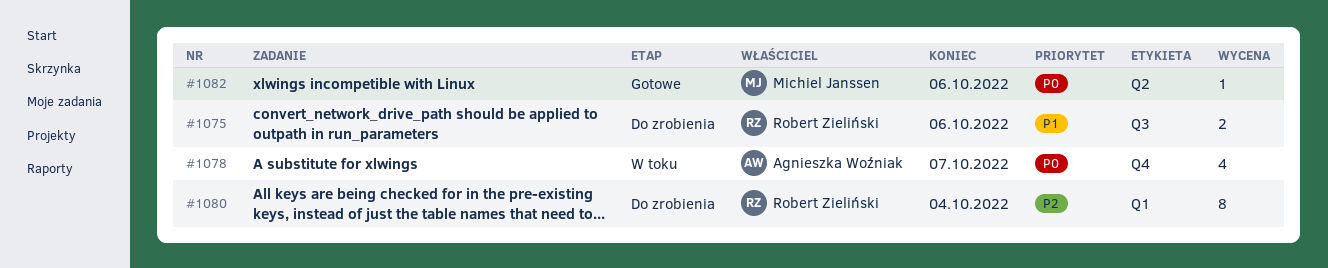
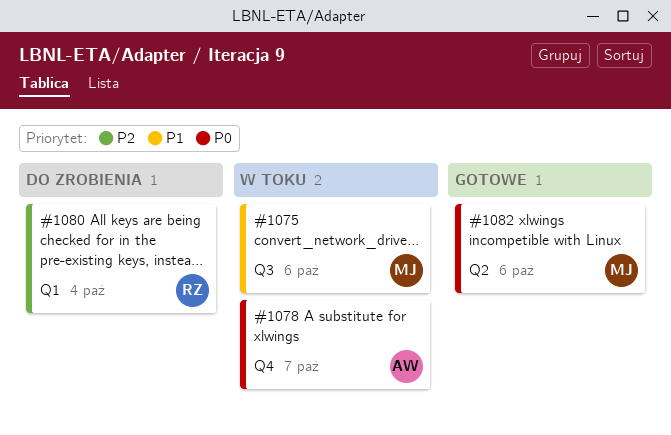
#1075, status: Do zrobienia -> W toku
#1075, owner: Robert Zieliński -> Michiel Janssen

